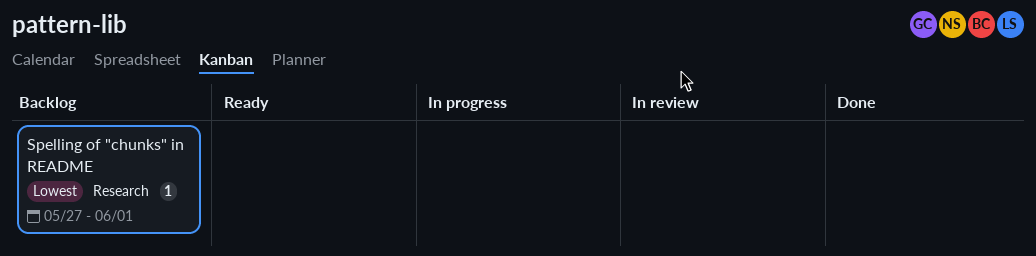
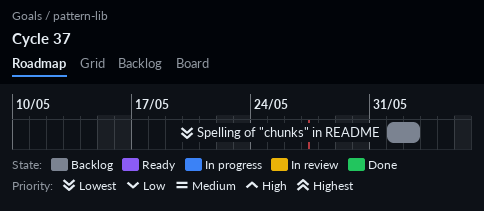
Spelling of "chunks" in README, start: May 27 -> Jun 1
Spelling of "chunks" in README, due: Jun 1 -> Jun 2

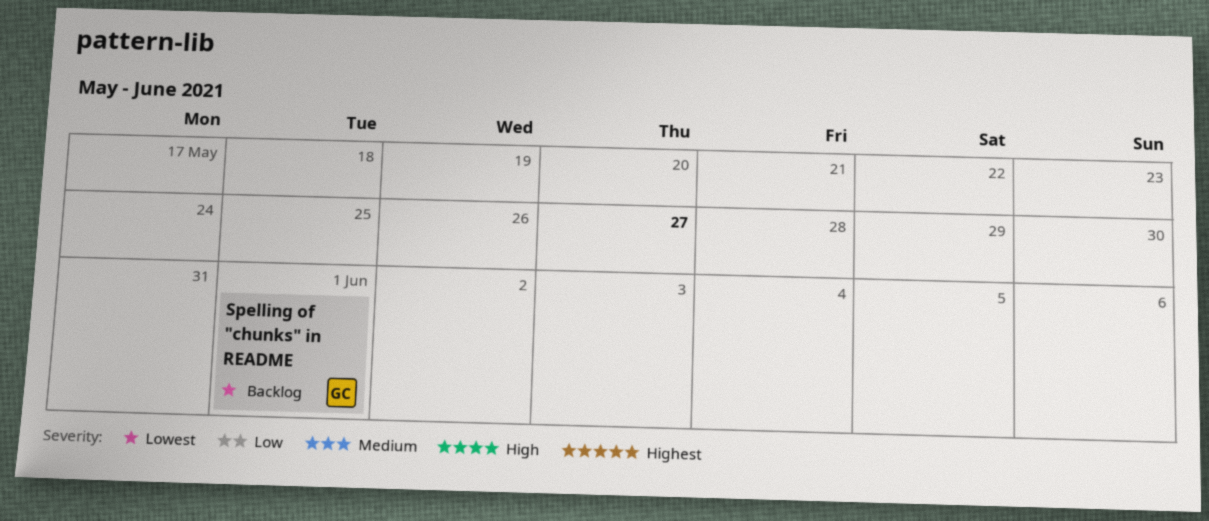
Spelling of "chunks" in README, due: Jun 2 -> Jun 1

